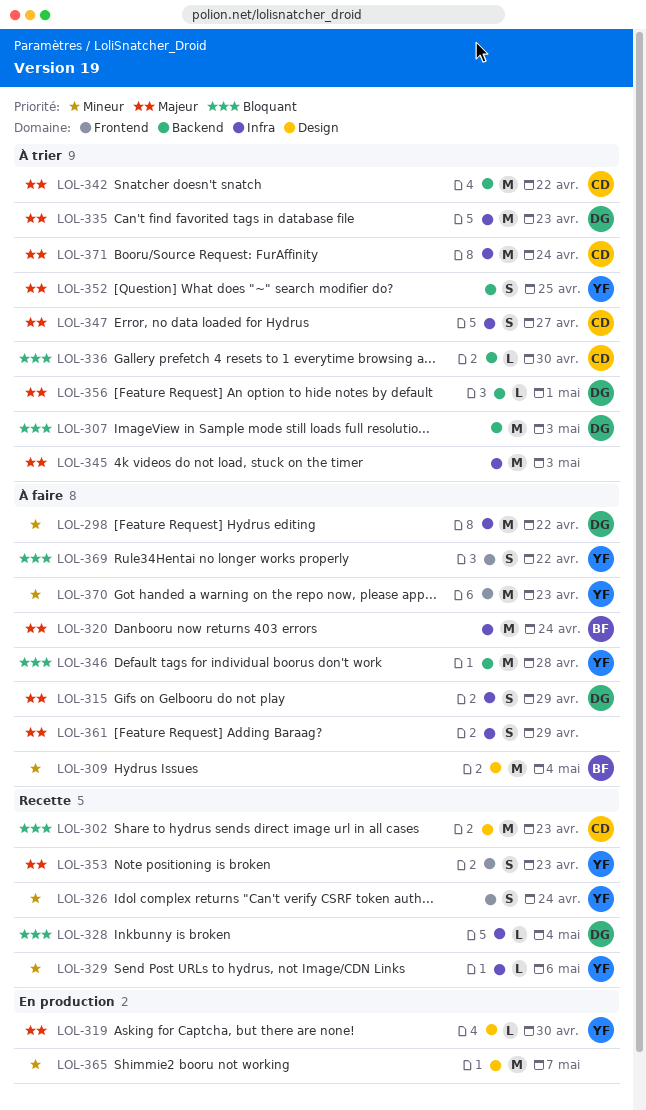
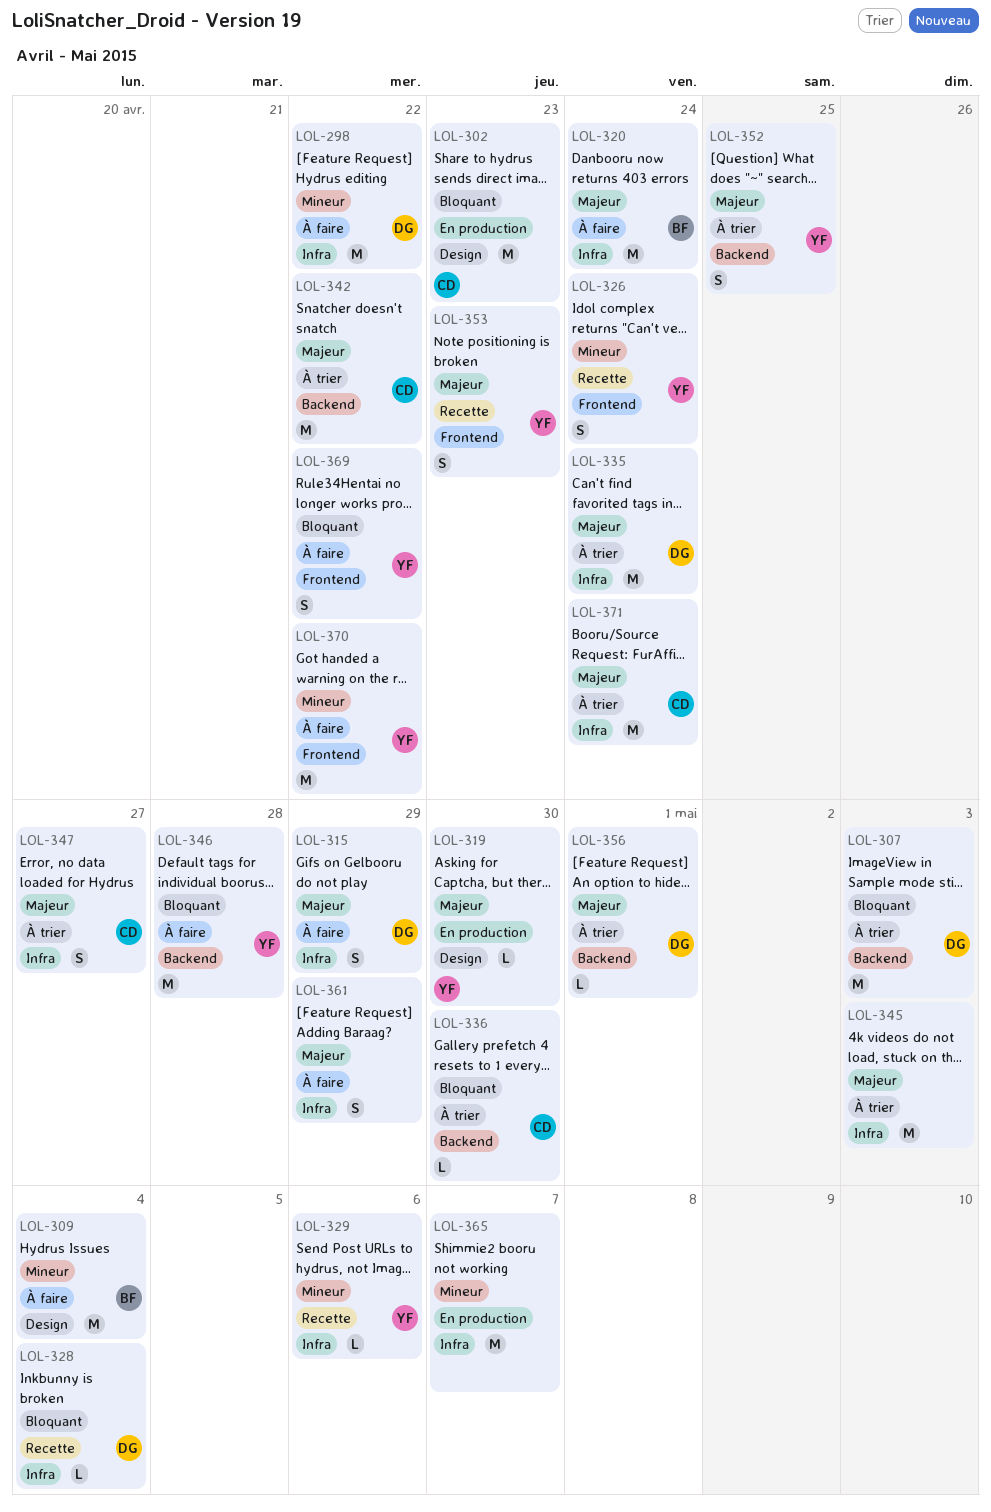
LOL-302, status: Recette -> En production
LOL-335, due: Apr 23 -> Apr 24
LOL-365, label: Design -> Infra
LOL-370, due: Apr 23 -> Apr 22

